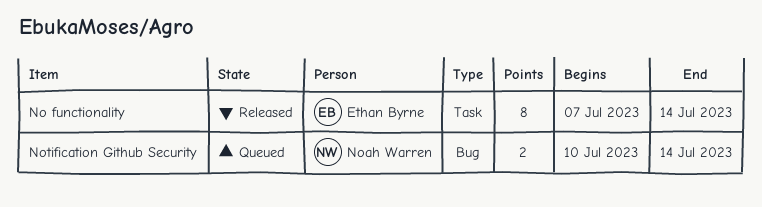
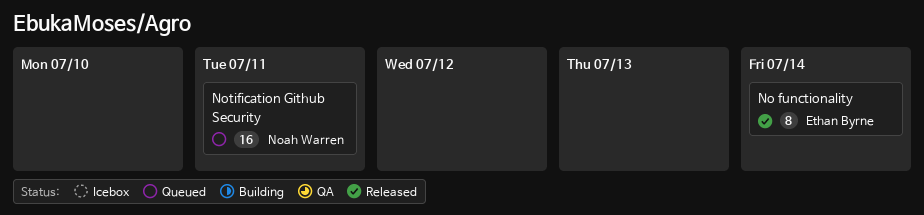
Notification Github Security, estimate: 2 -> 16
Notification Github Security, due: Jul 14 -> Jul 11

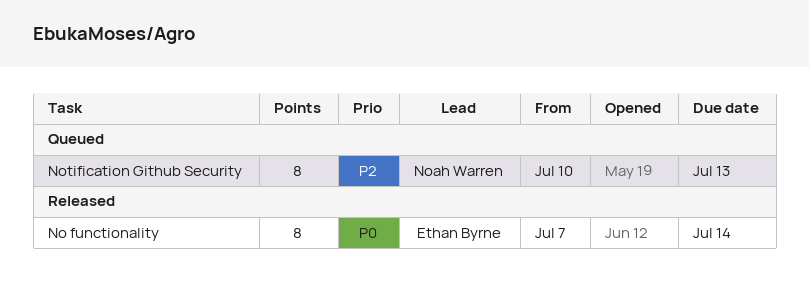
Notification Github Security, estimate: 16 -> 8
Notification Github Security, due: Jul 11 -> Jul 13

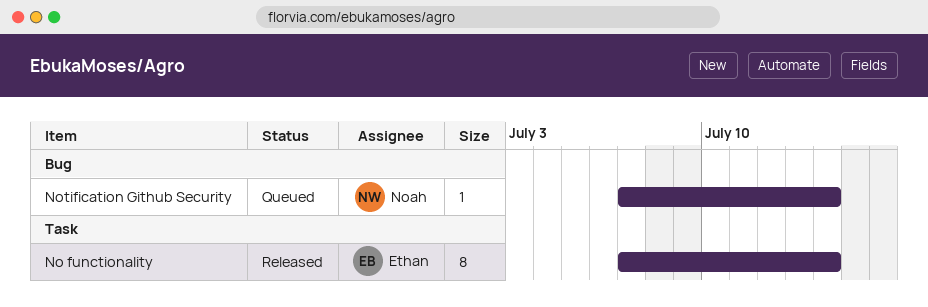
Notification Github Security, estimate: 8 -> 1
Notification Github Security, start: Jul 10 -> Jul 7
Notification Github Security, due: Jul 13 -> Jul 14

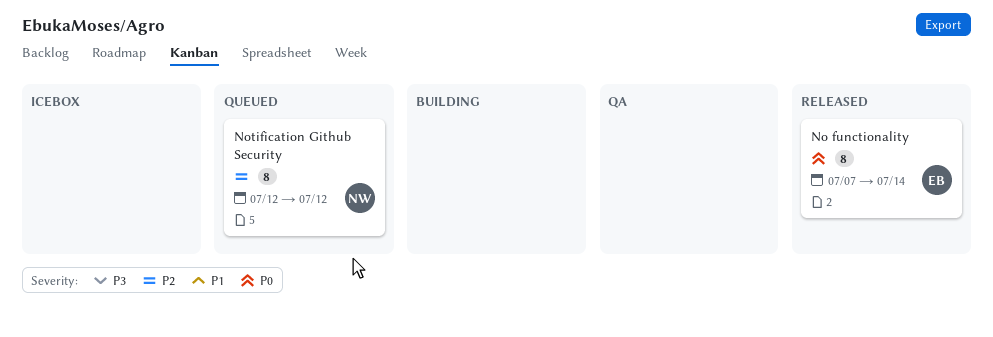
Notification Github Security, estimate: 1 -> 8
Notification Github Security, start: Jul 7 -> Jul 12
Notification Github Security, due: Jul 14 -> Jul 12

